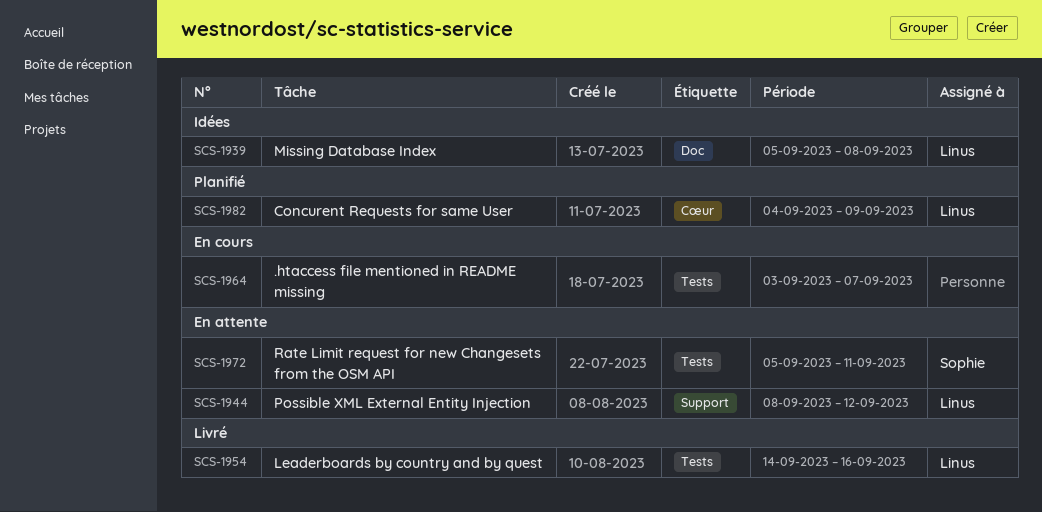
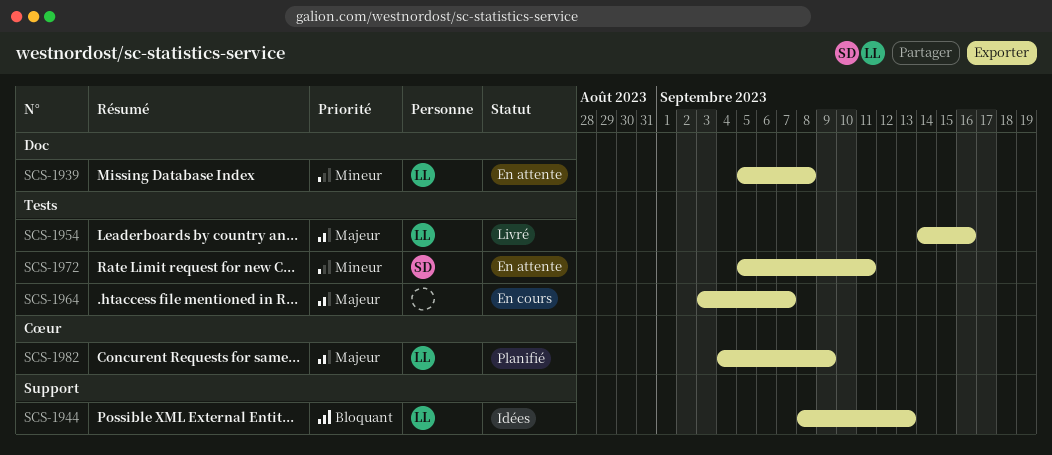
SCS-1939, status: Idées -> En attente
SCS-1944, status: En attente -> Idées
SCS-1944, due: Sep 12 -> Sep 13

